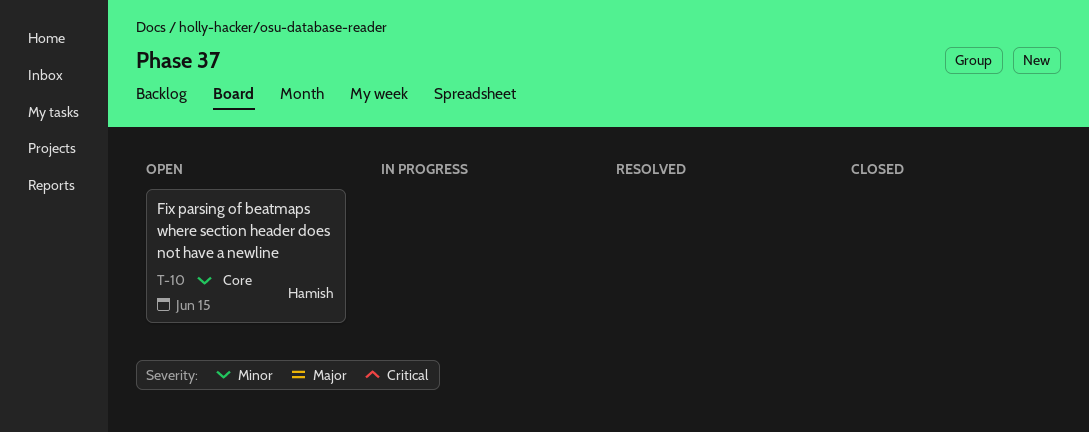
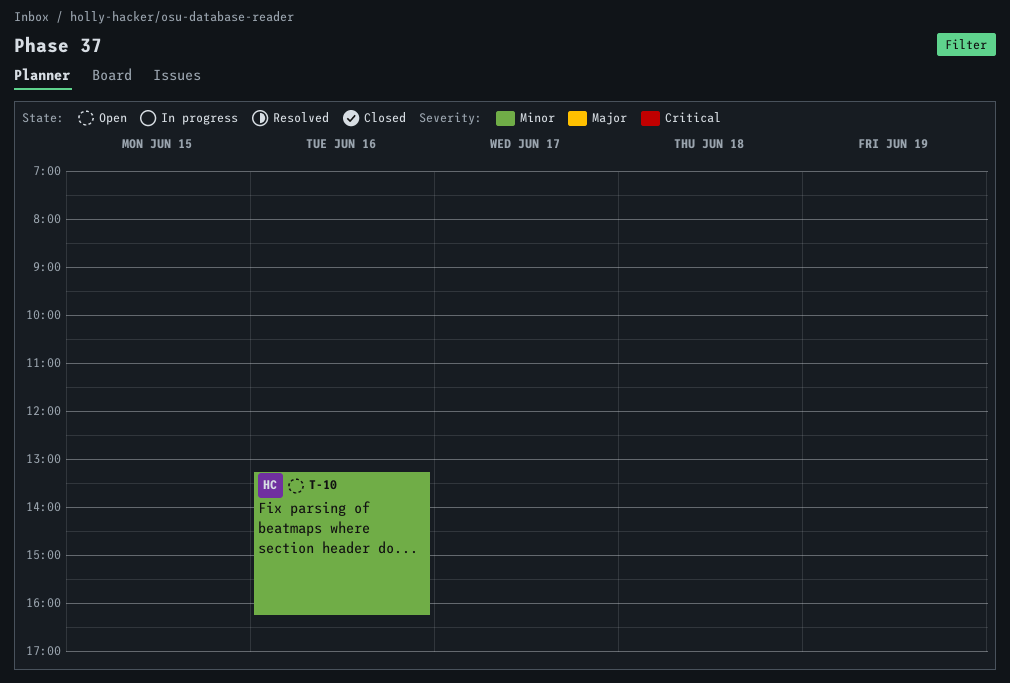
T-10, day: Jun 15 -> Jun 16

